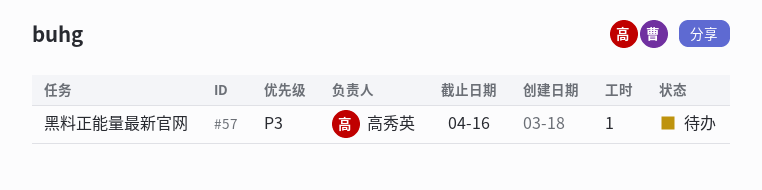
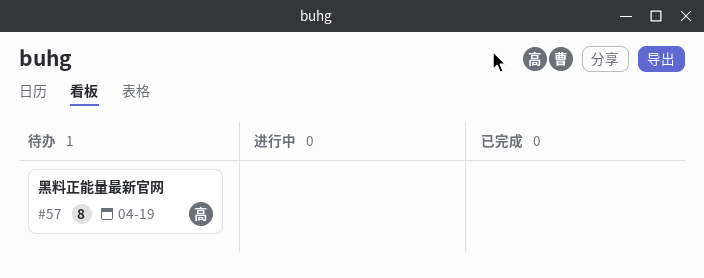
#57, estimate: 1 -> 8
#57, due: Apr 16 -> Apr 19

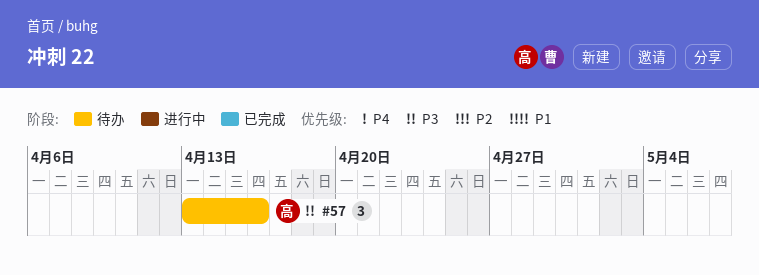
#57, estimate: 8 -> 3
#57, due: Apr 19 -> Apr 16

